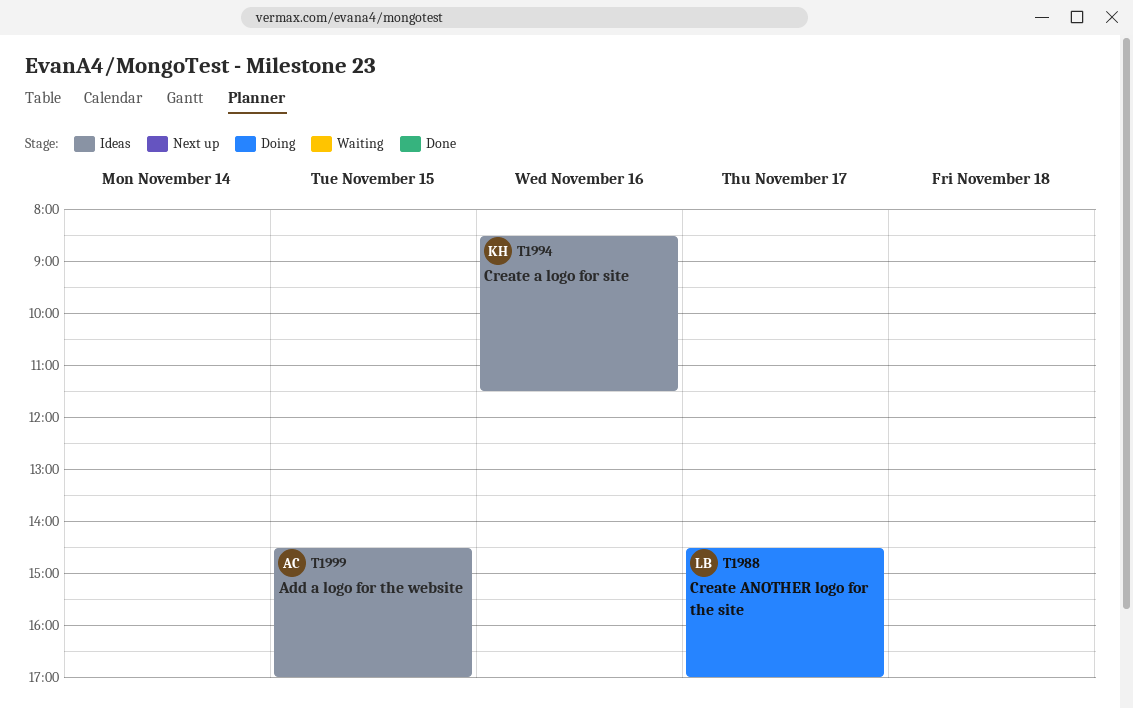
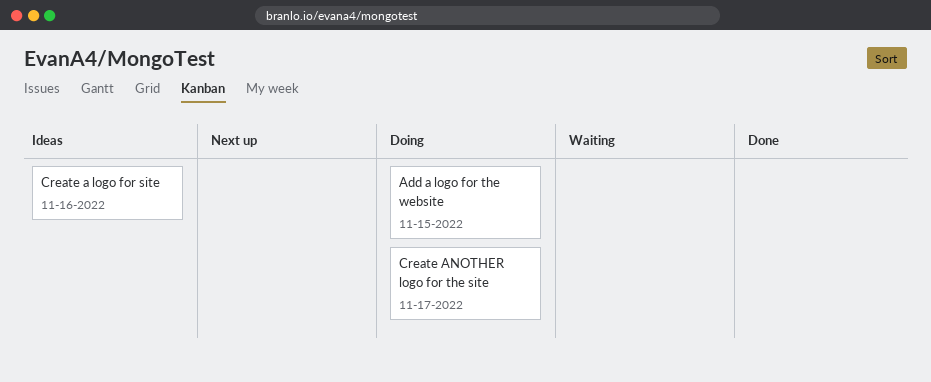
Add a logo for the website, status: Ideas -> Doing

